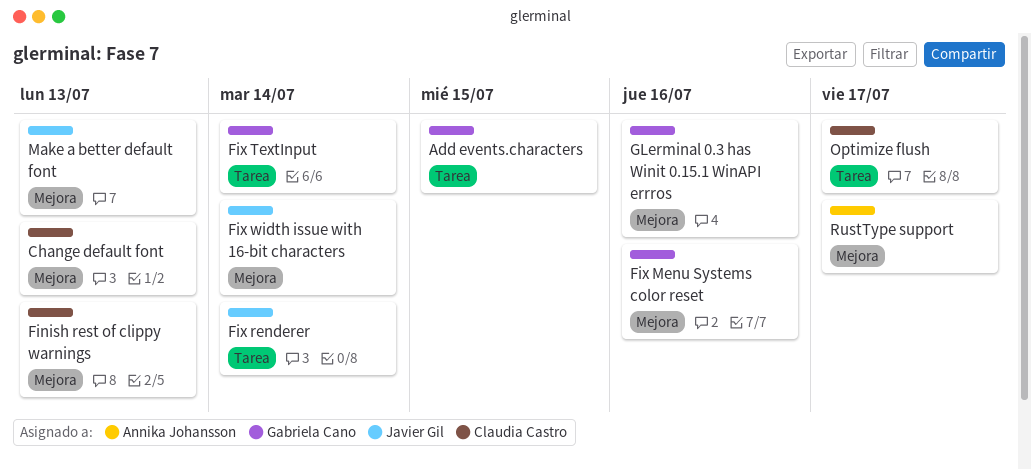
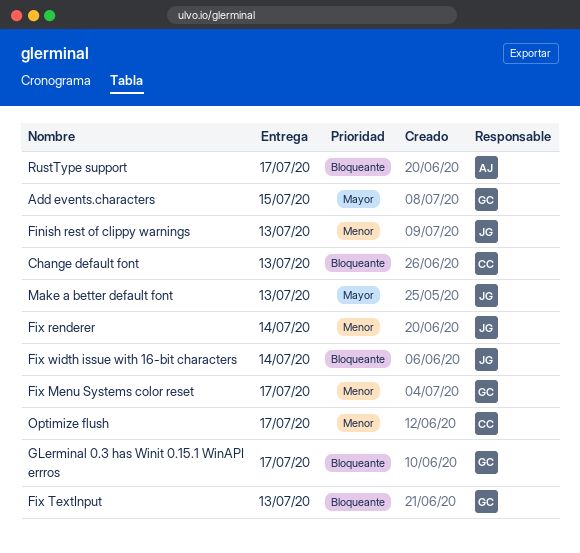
Finish rest of clippy warnings, owner: Claudia Castro -> Javier Gil
Fix Menu Systems color reset, due: Jul 16 -> Jul 17
Fix TextInput, due: Jul 14 -> Jul 13
GLerminal 0.3 has Winit 0.15.1 WinAPI errros, due: Jul 16 -> Jul 17

